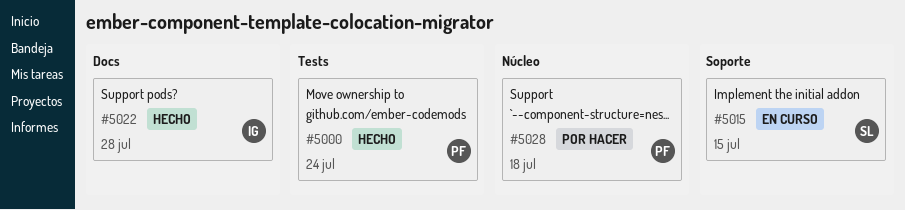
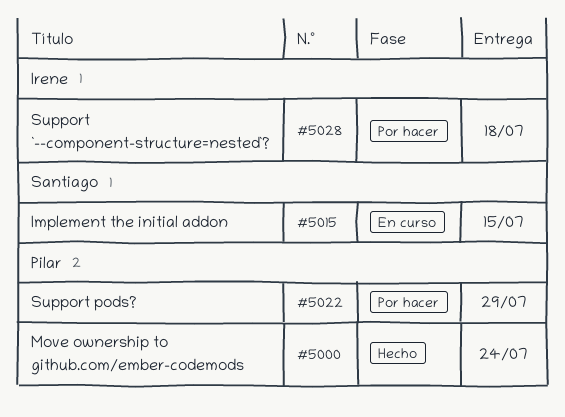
#5022, status: Hecho -> Por hacer
#5022, owner: Irene -> Pilar
#5022, due: Jul 28 -> Jul 29
#5028, owner: Pilar -> Irene

